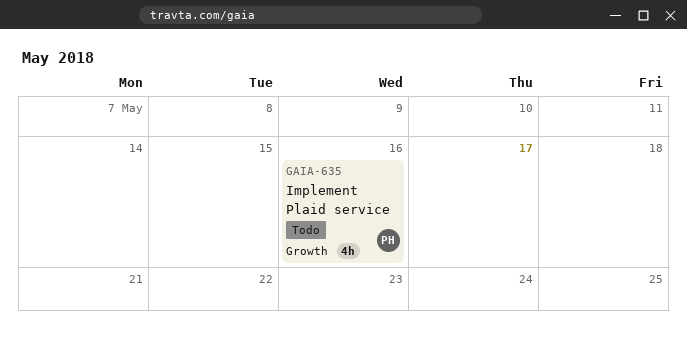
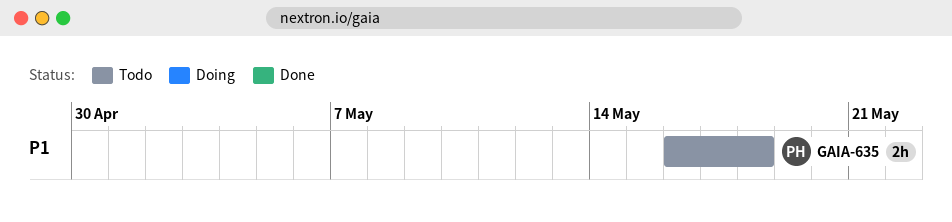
GAIA-635, estimate: 4h -> 2h
GAIA-635, due: May 16 -> May 18

